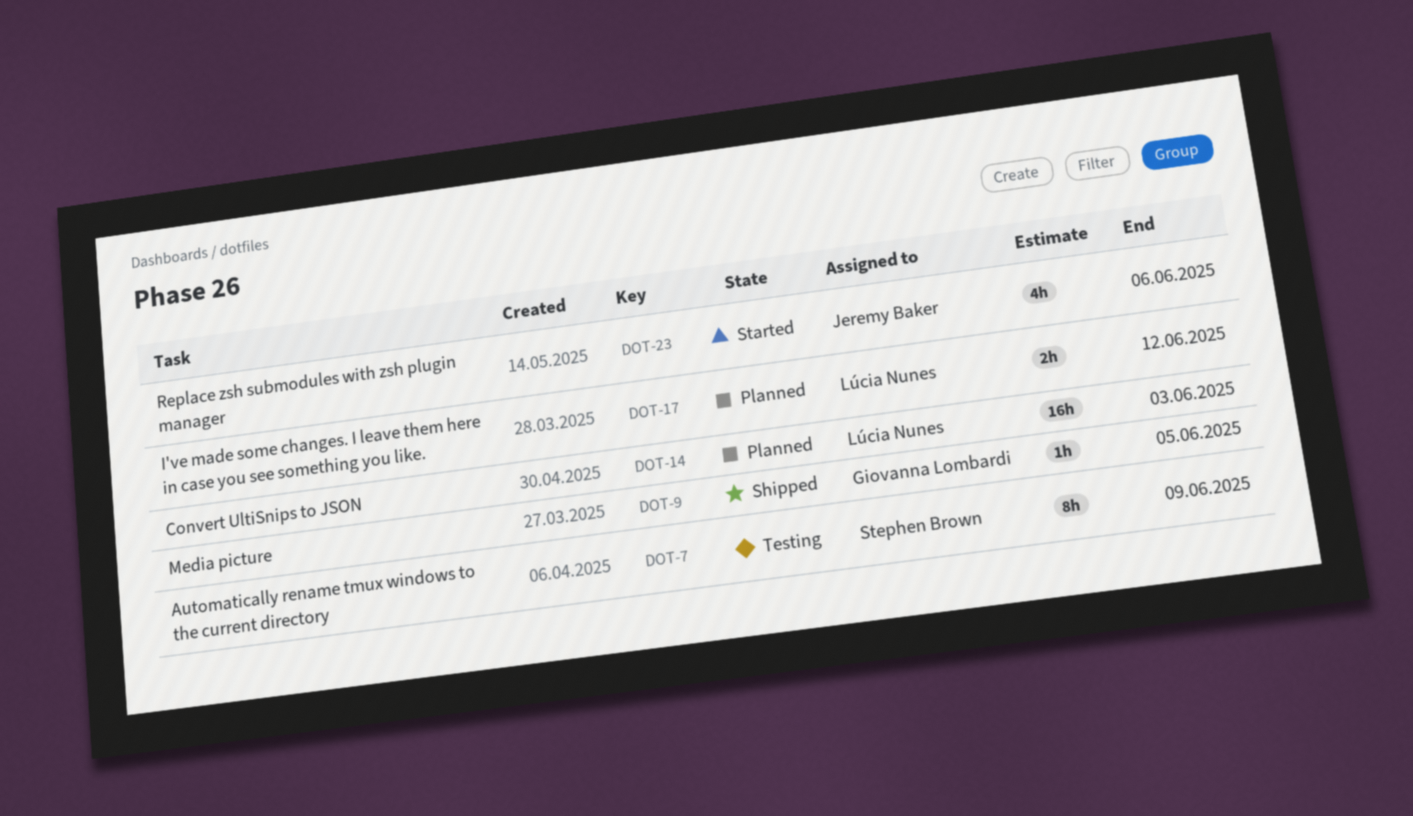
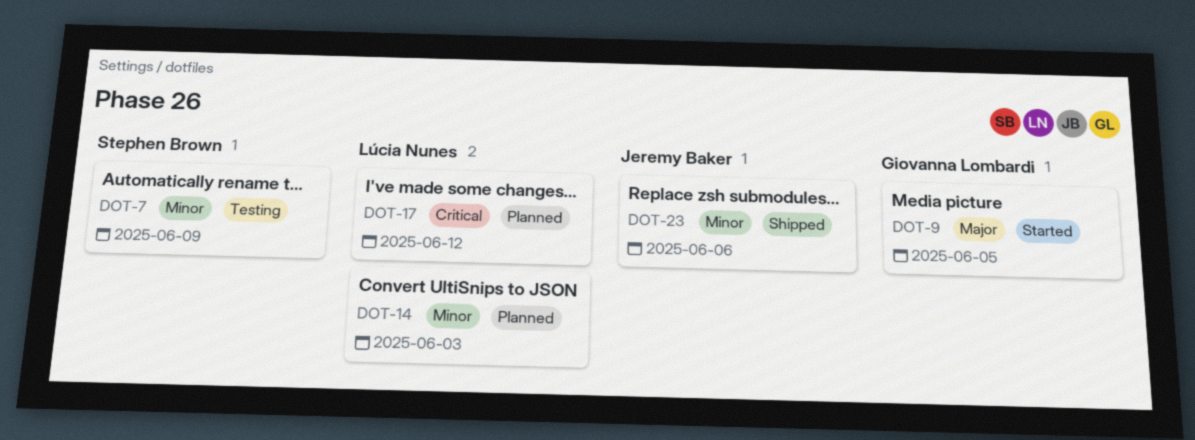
DOT-9, status: Shipped -> Started
DOT-23, status: Started -> Shipped

